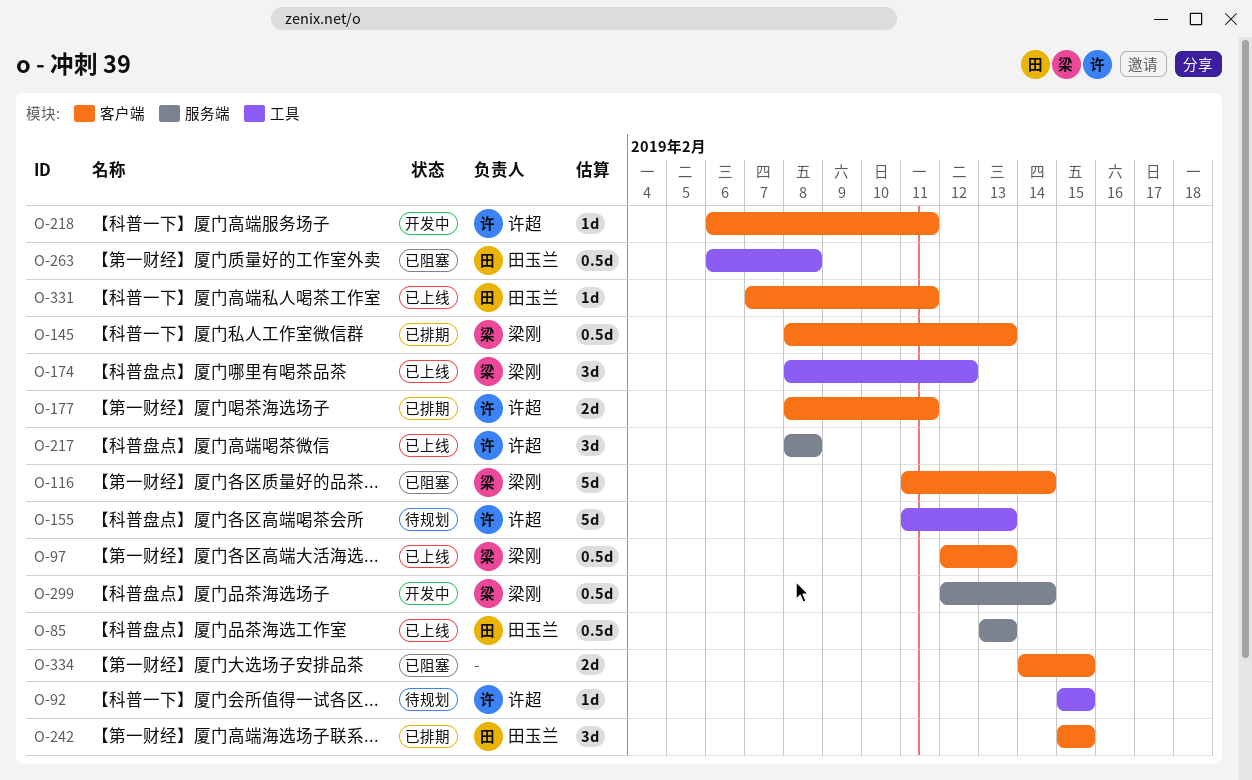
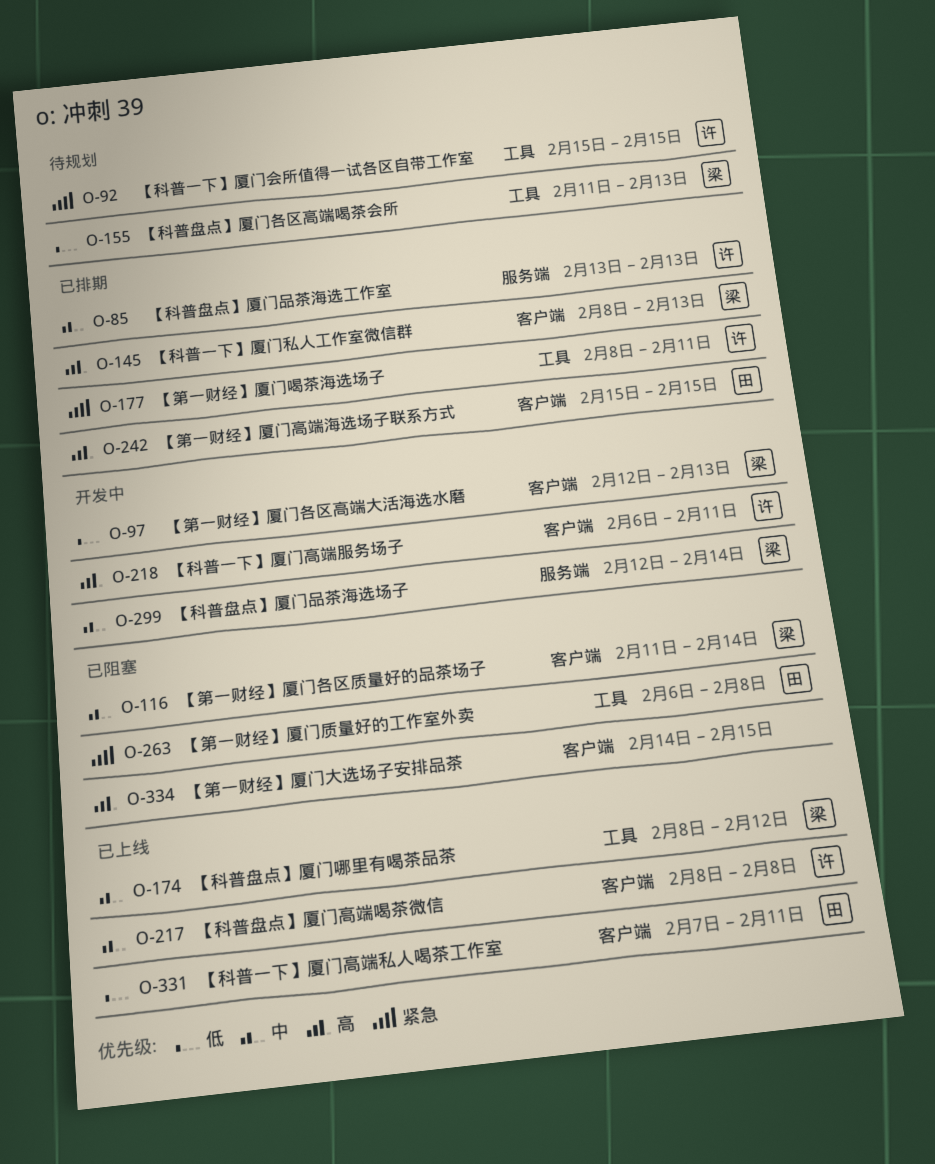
O-85, status: 已上线 -> 已排期
O-85, owner: 田玉兰 -> 许超
O-97, status: 已上线 -> 开发中
O-155, owner: 许超 -> 梁刚
O-177, label: 客户端 -> 工具
O-217, label: 服务端 -> 客户端

